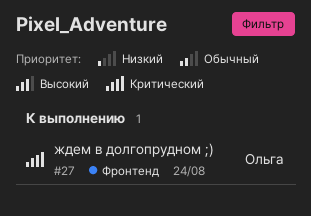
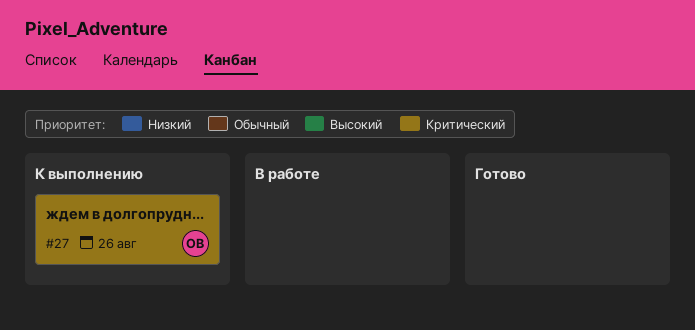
#27, due: Aug 24 -> Aug 26

